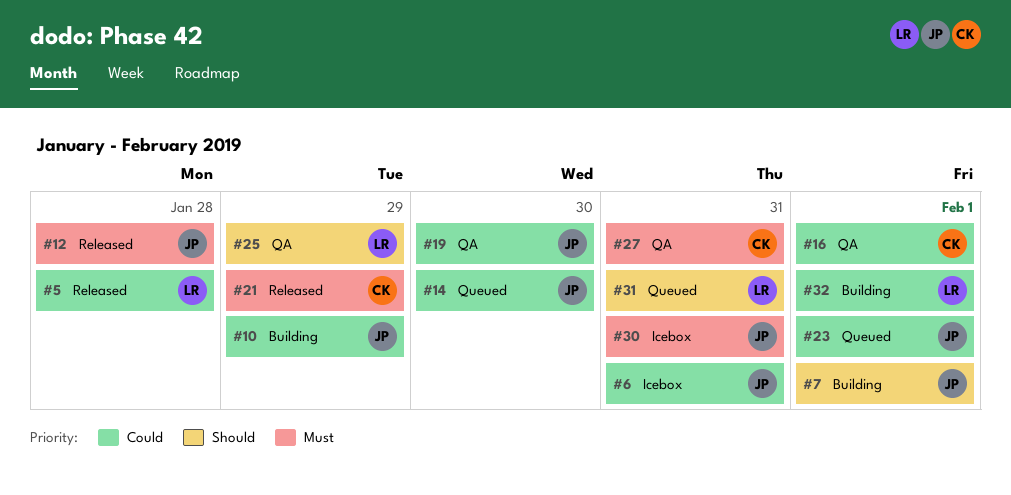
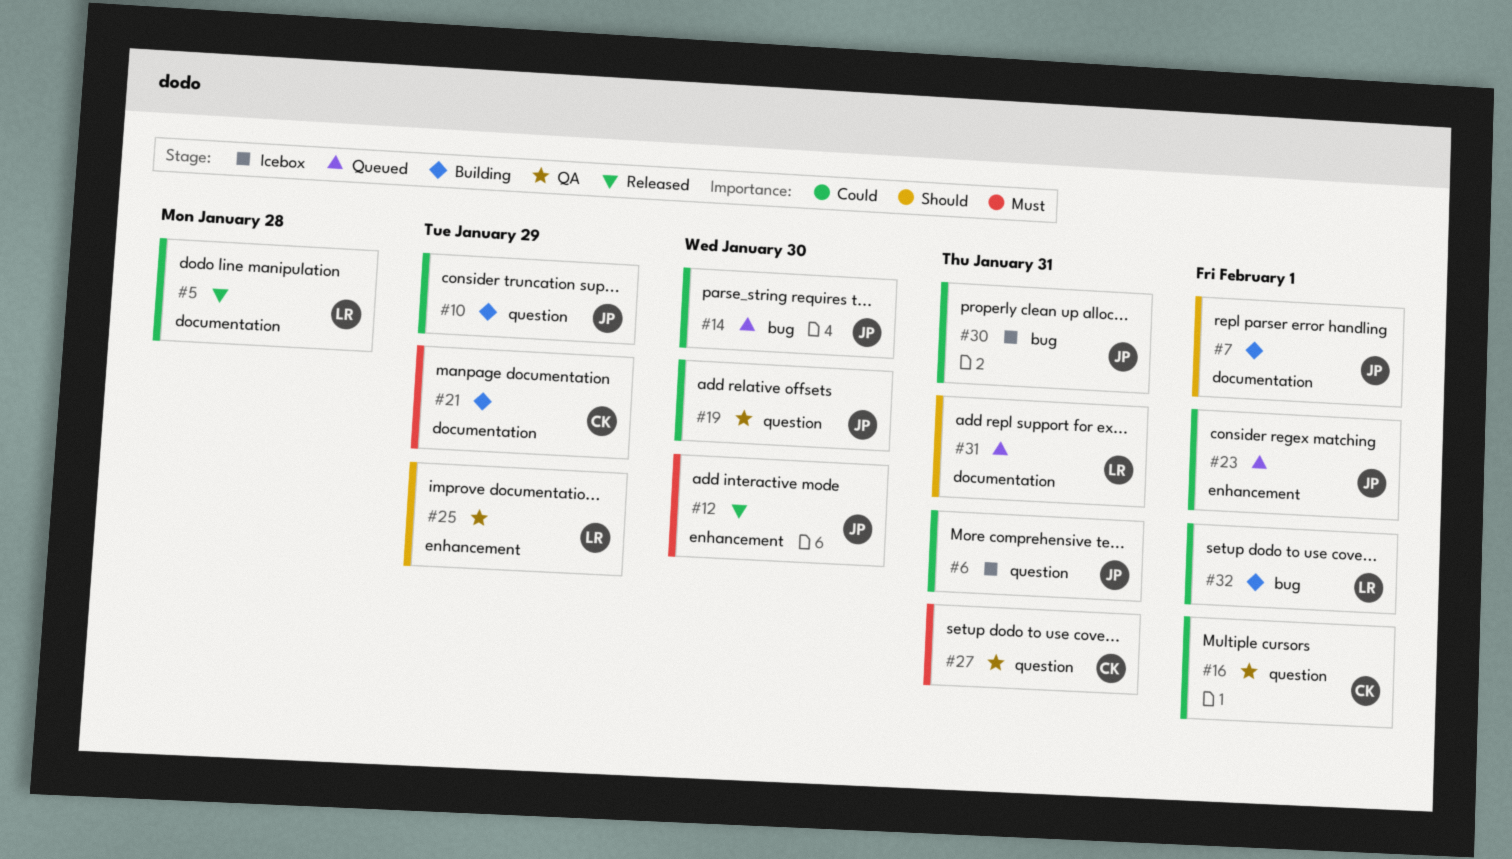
#12, due: Jan 28 -> Jan 30
#21, status: Released -> Building
#30, priority: Must -> Could

